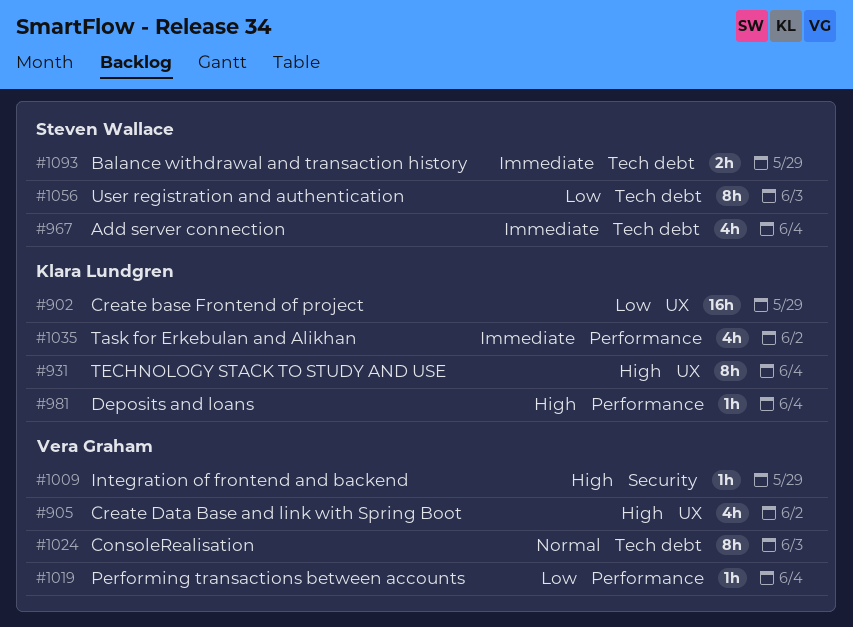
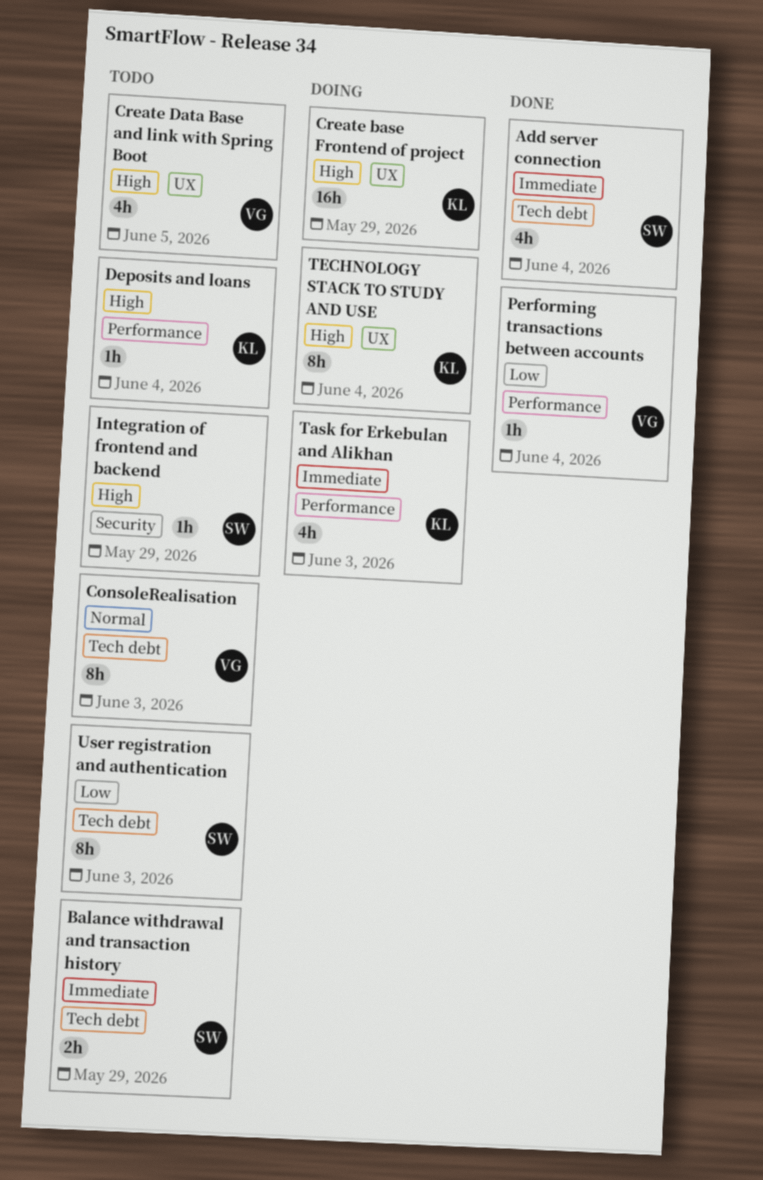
Create base Frontend of project, priority: Low -> High
Create Data Base and link with Spring Boot, due: Jun 2 -> Jun 5
Integration of frontend and backend, owner: Vera Graham -> Steven Wallace
Task for Erkebulan and Alikhan, due: Jun 2 -> Jun 3

